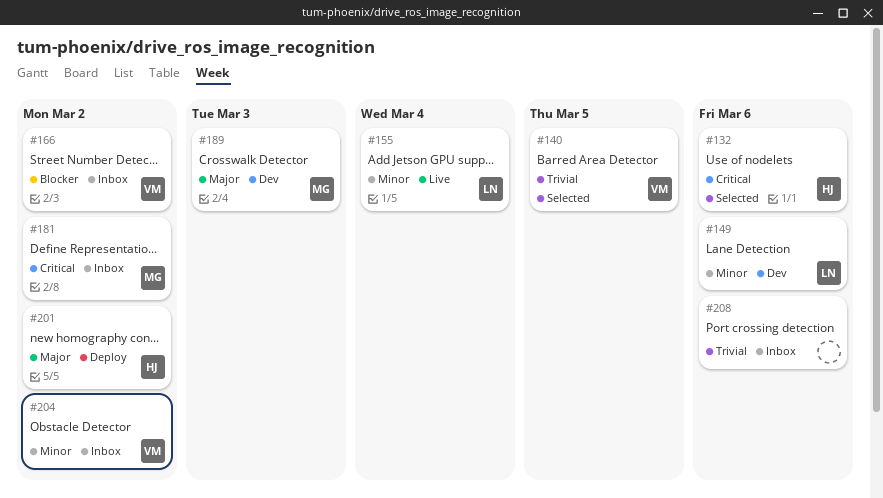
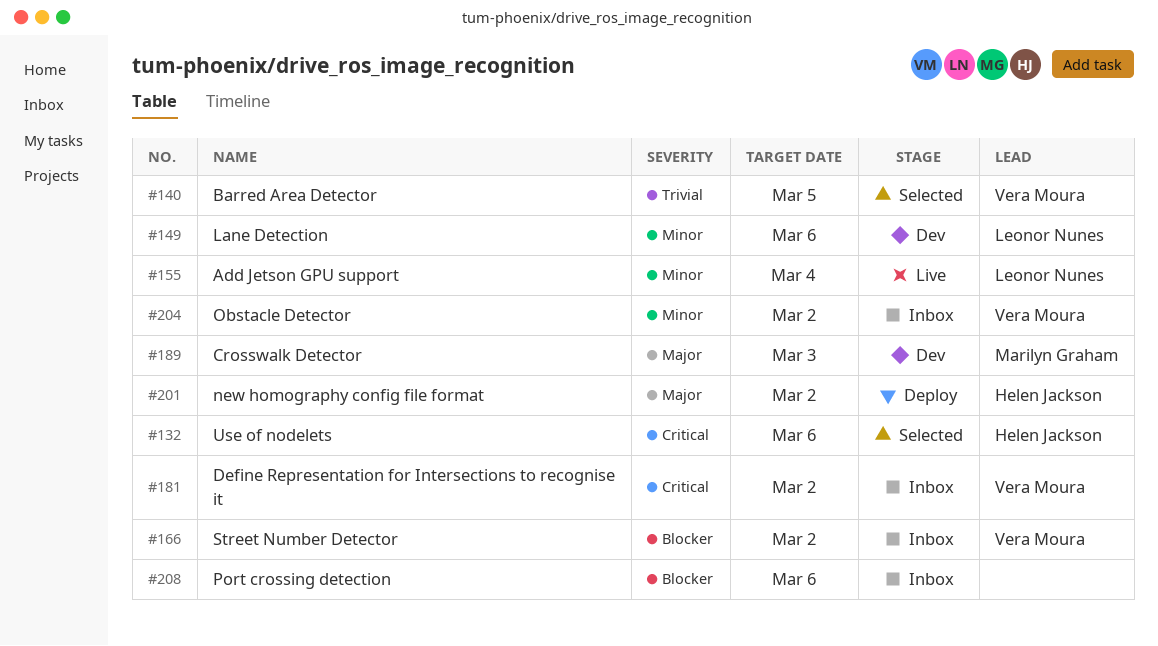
#181, owner: Marilyn Graham -> Vera Moura
#208, priority: Trivial -> Blocker

